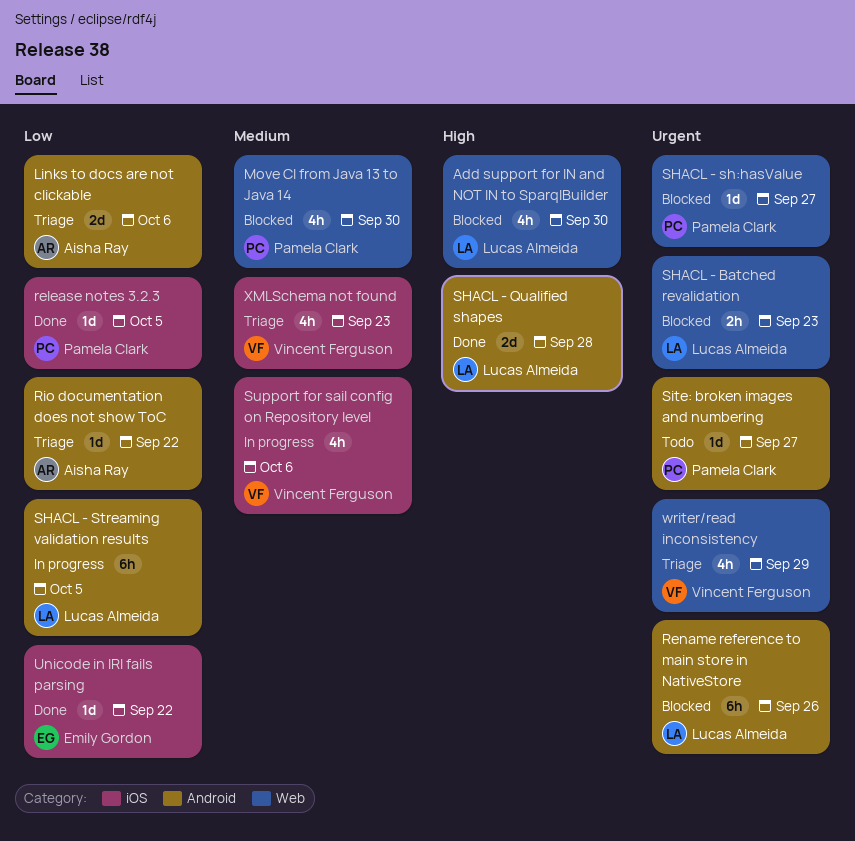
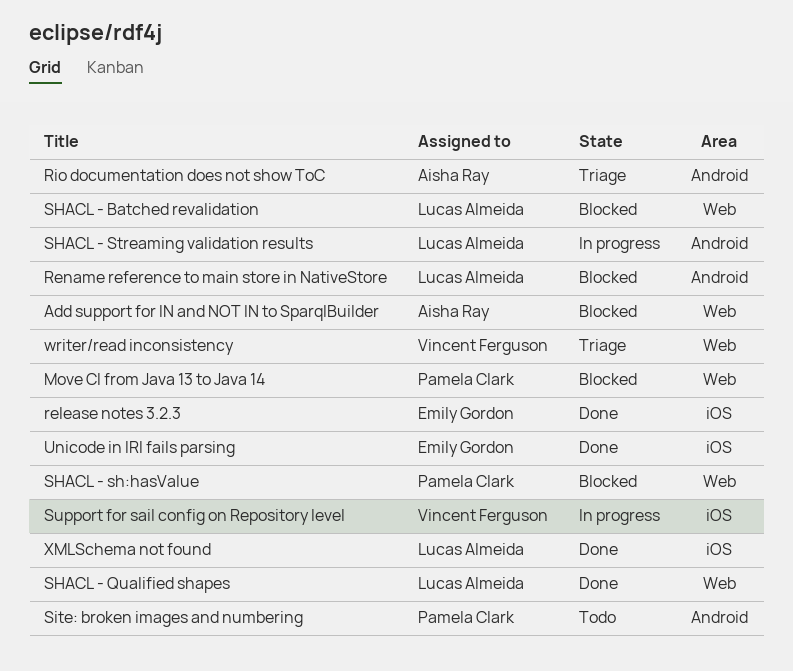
Add support for IN and NOT IN to SparqlBuilder, owner: Lucas Almeida -> Aisha Ray
Links to docs are not clickable: present -> none
release notes 3.2.3, owner: Pamela Clark -> Emily Gordon
SHACL - Qualified shapes, label: Android -> Web
XMLSchema not found, status: Triage -> Done
XMLSchema not found, owner: Vincent Ferguson -> Lucas Almeida

